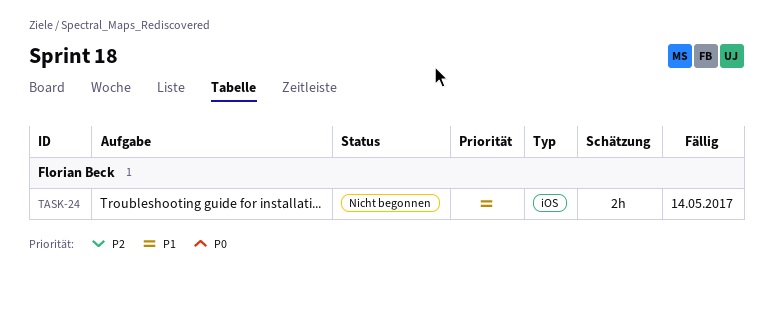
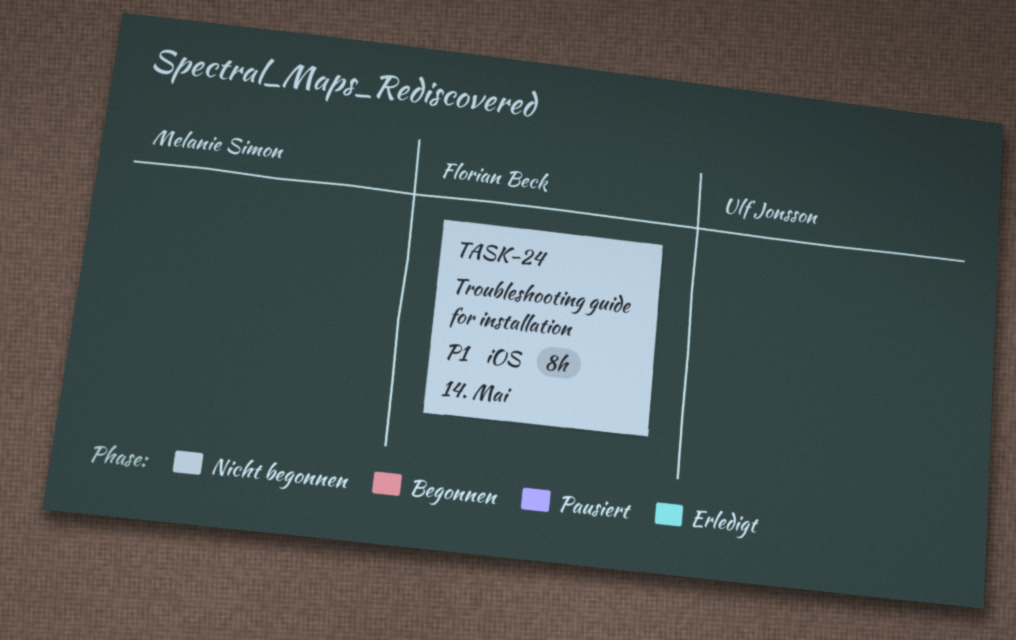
TASK-24, estimate: 2h -> 8h

